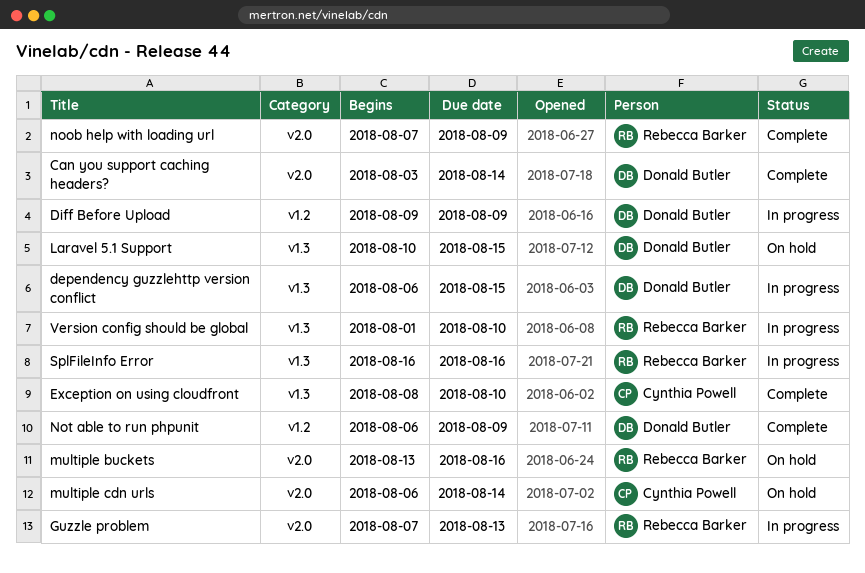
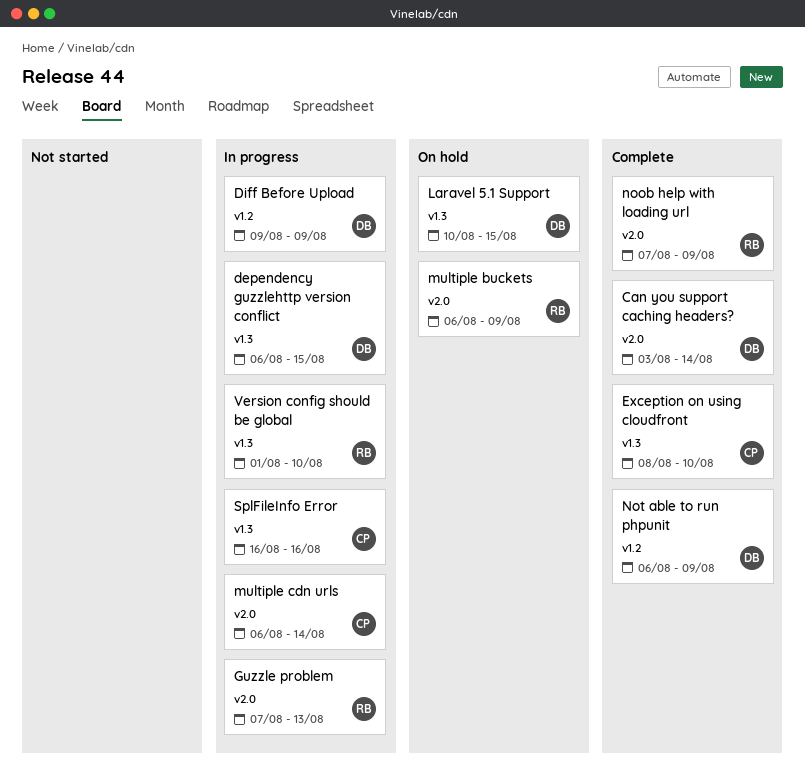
multiple buckets, start: Aug 13 -> Aug 6
multiple buckets, due: Aug 16 -> Aug 9
multiple cdn urls, status: On hold -> In progress
SplFileInfo Error, owner: Rebecca Barker -> Cynthia Powell

